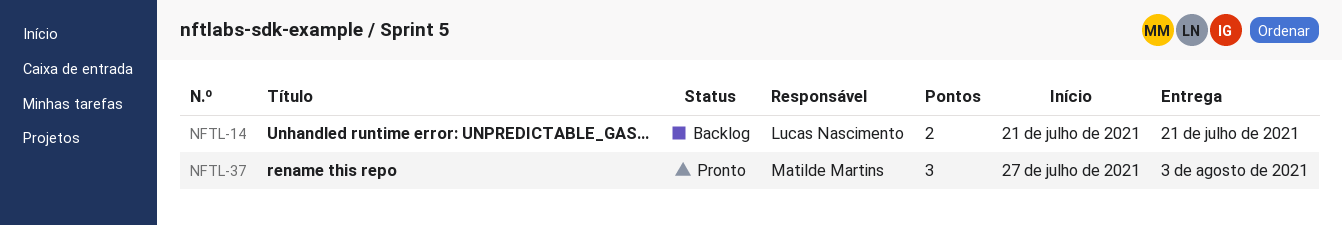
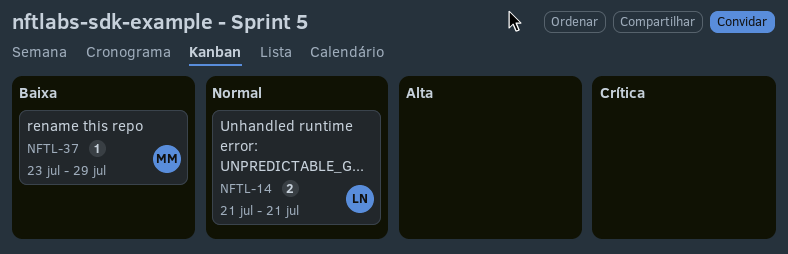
NFTL-37, estimate: 3 -> 1
NFTL-37, start: Jul 27 -> Jul 23
NFTL-37, due: Aug 3 -> Jul 29

